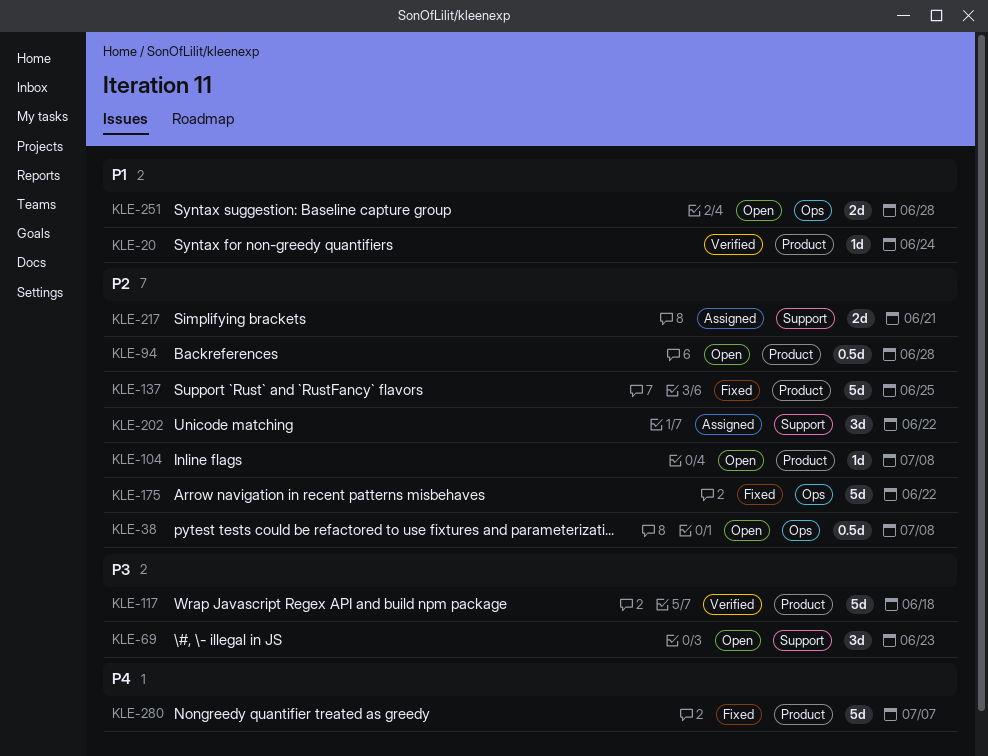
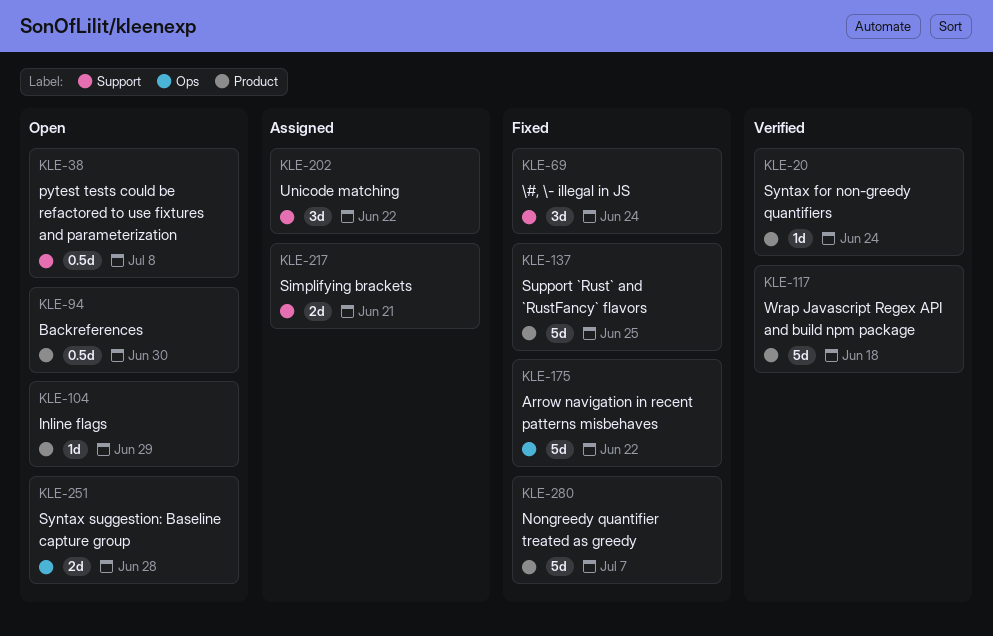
KLE-38, label: Ops -> Support
KLE-69, status: Open -> Fixed
KLE-69, due: Jun 23 -> Jun 24
KLE-94, due: Jun 28 -> Jun 30
KLE-104, due: Jul 8 -> Jun 29

